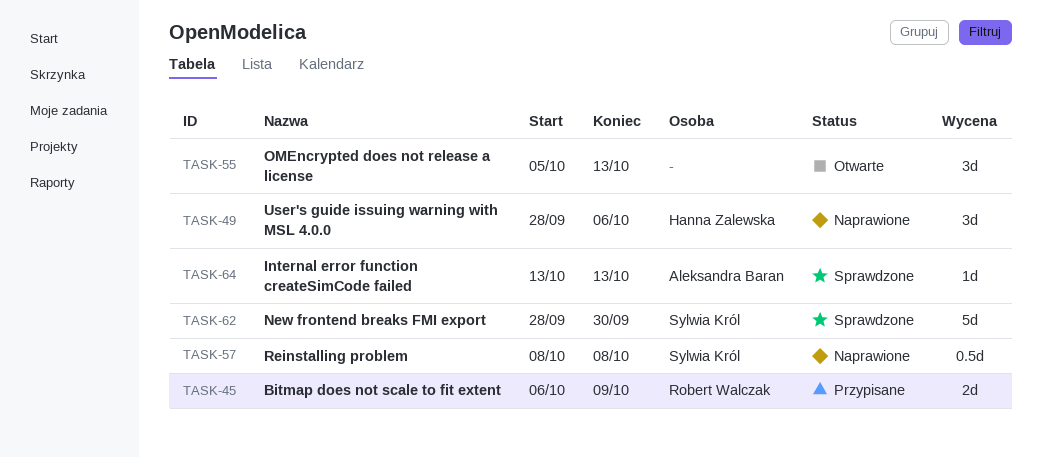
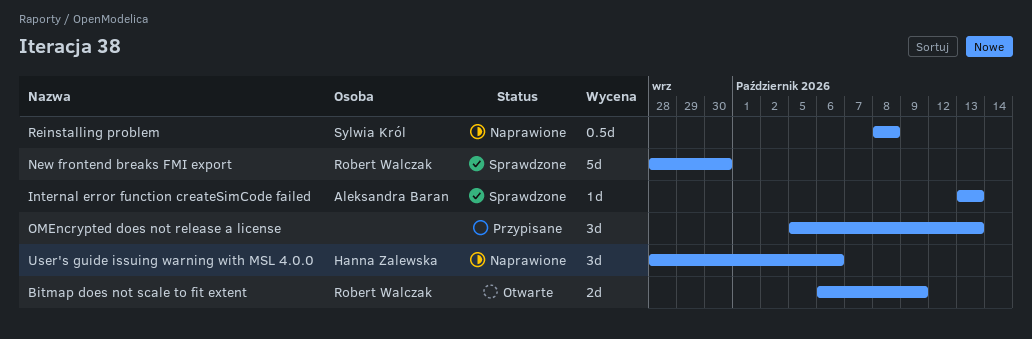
Bitmap does not scale to fit extent, status: Przypisane -> Otwarte
New frontend breaks FMI export, owner: Sylwia Król -> Robert Walczak
OMEncrypted does not release a license, status: Otwarte -> Przypisane

